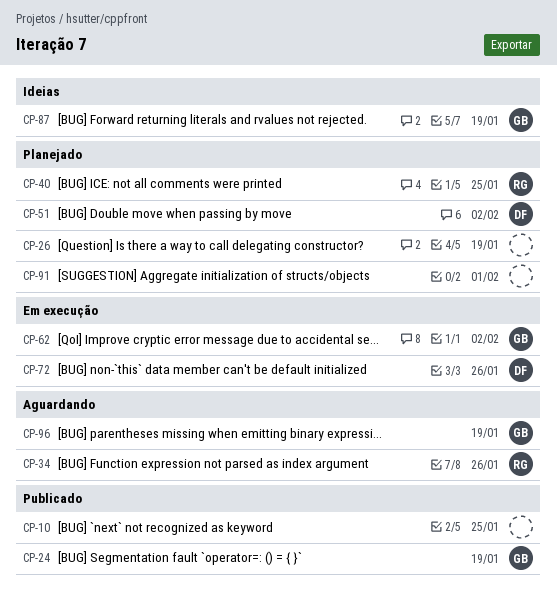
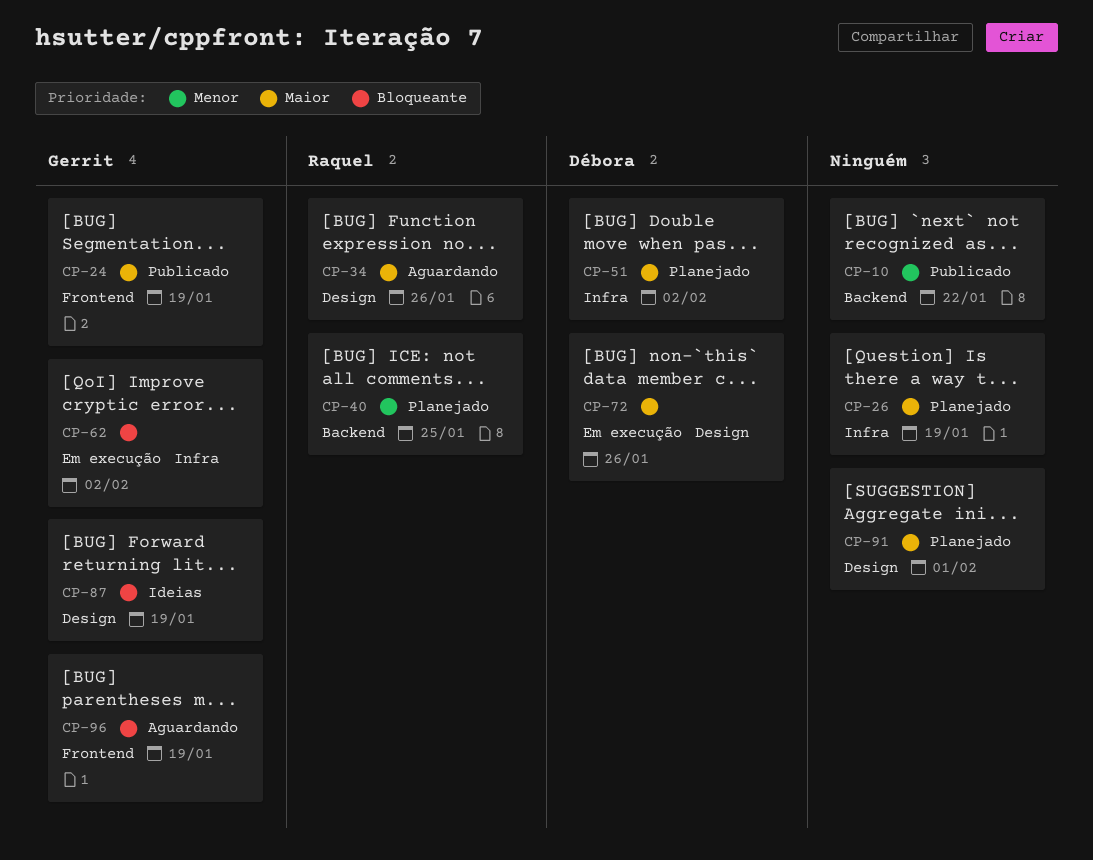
CP-10, due: Jan 25 -> Jan 22

